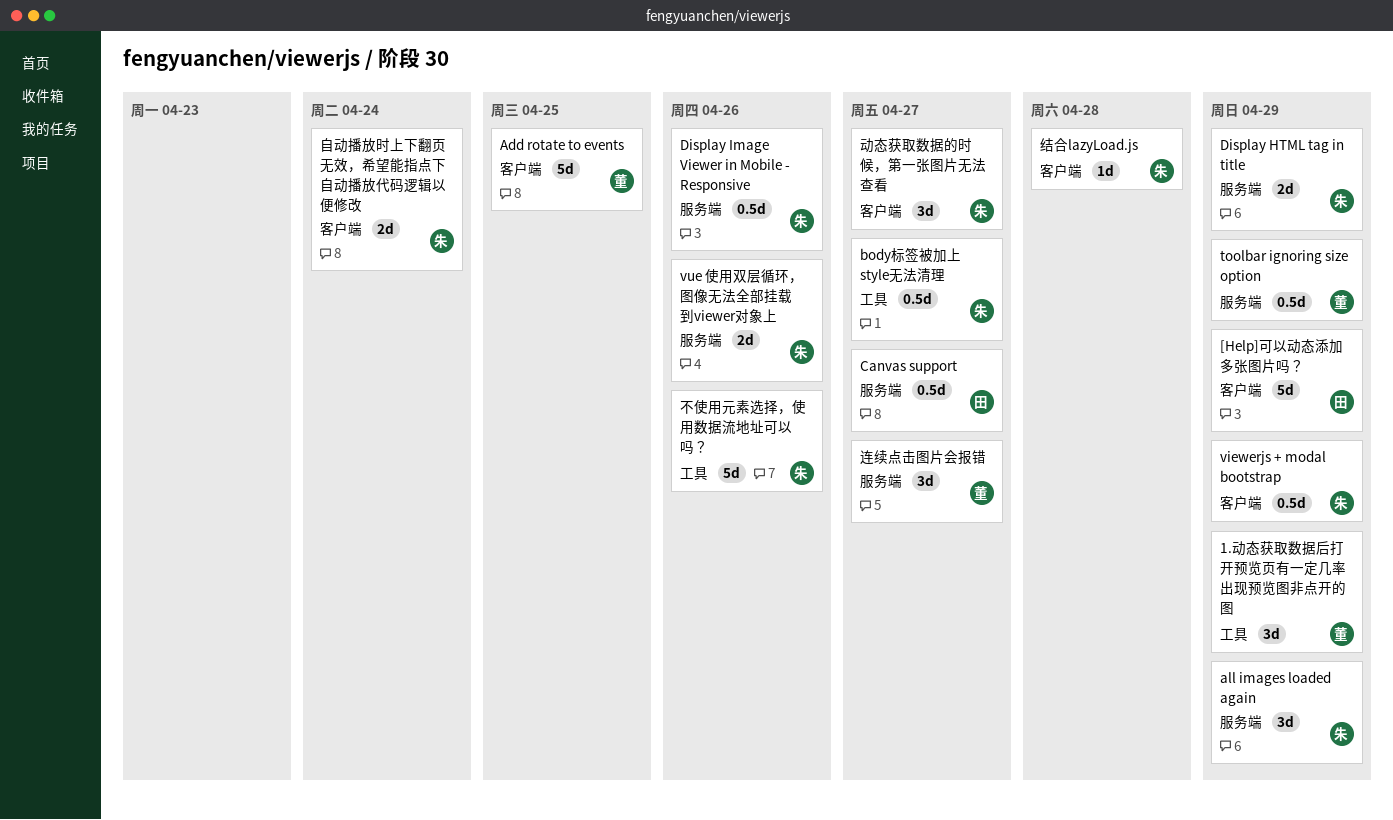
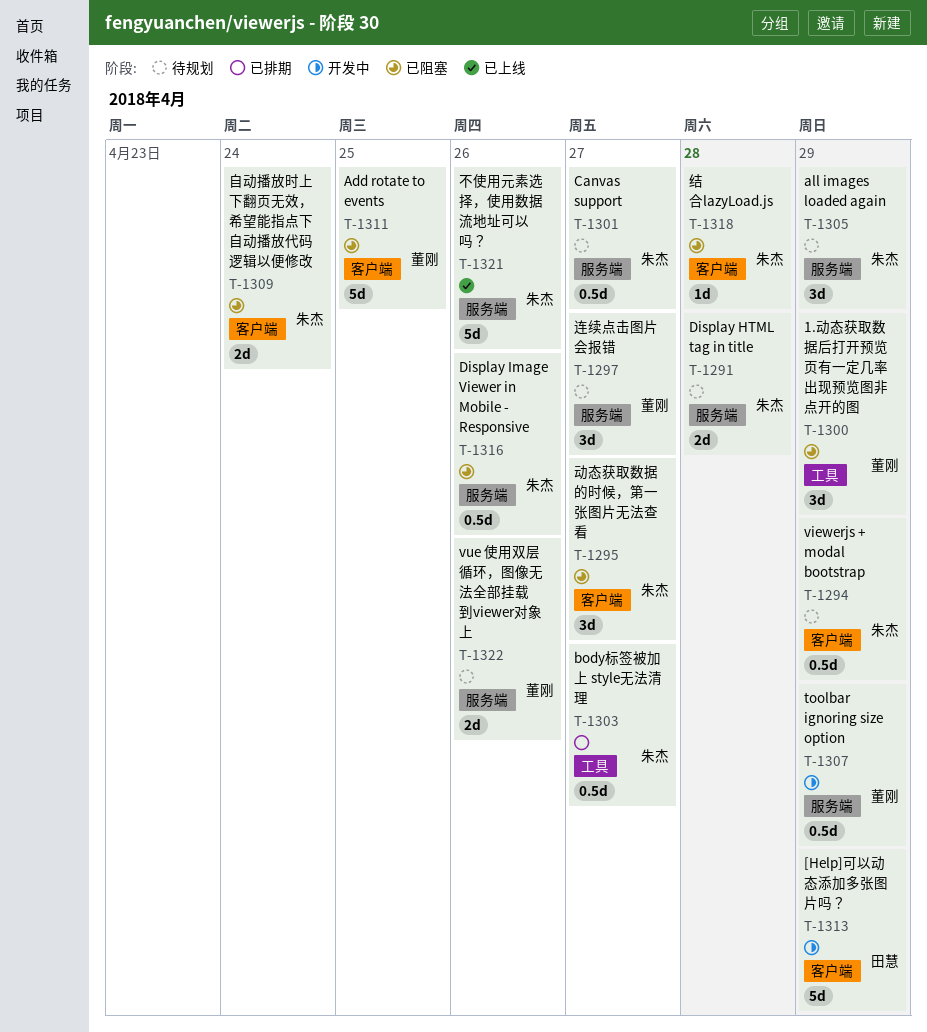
Canvas support, owner: 田慧 -> 朱杰
Display HTML tag in title, due: Apr 29 -> Apr 28
vue 使用双层循环，图像无法全部挂载到viewer对象上, owner: 朱杰 -> 董刚
不使用元素选择，使用数据流地址可以吗？, label: 工具 -> 服务端

